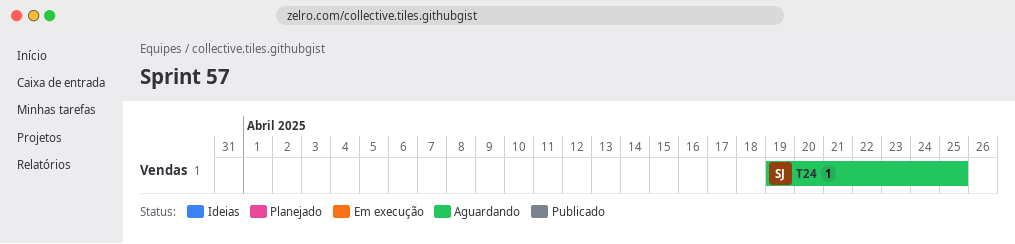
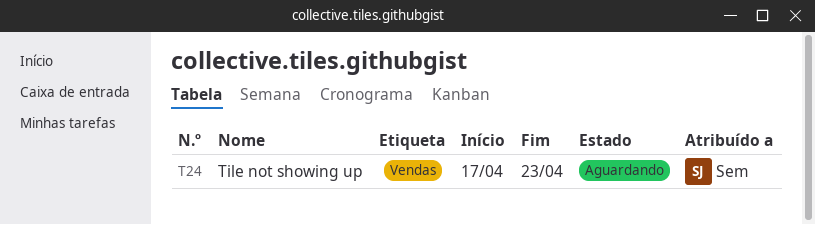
T24, start: Apr 19 -> Apr 17
T24, due: Apr 25 -> Apr 23

